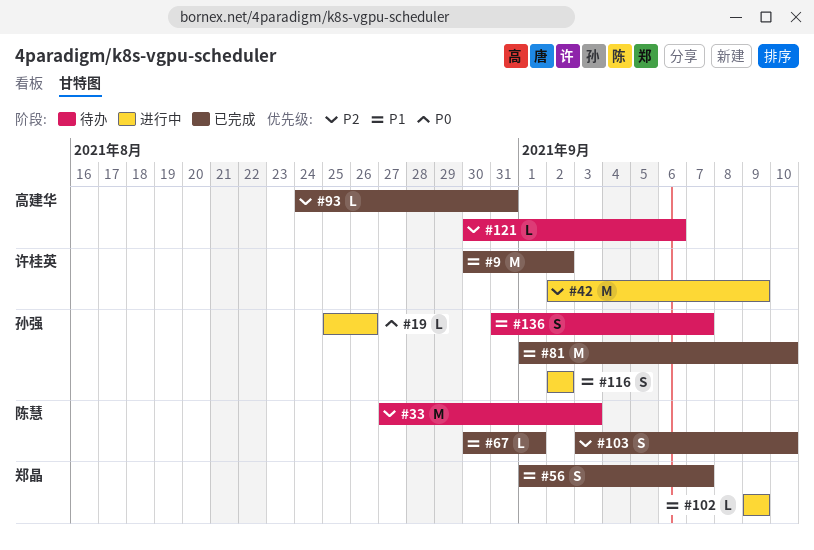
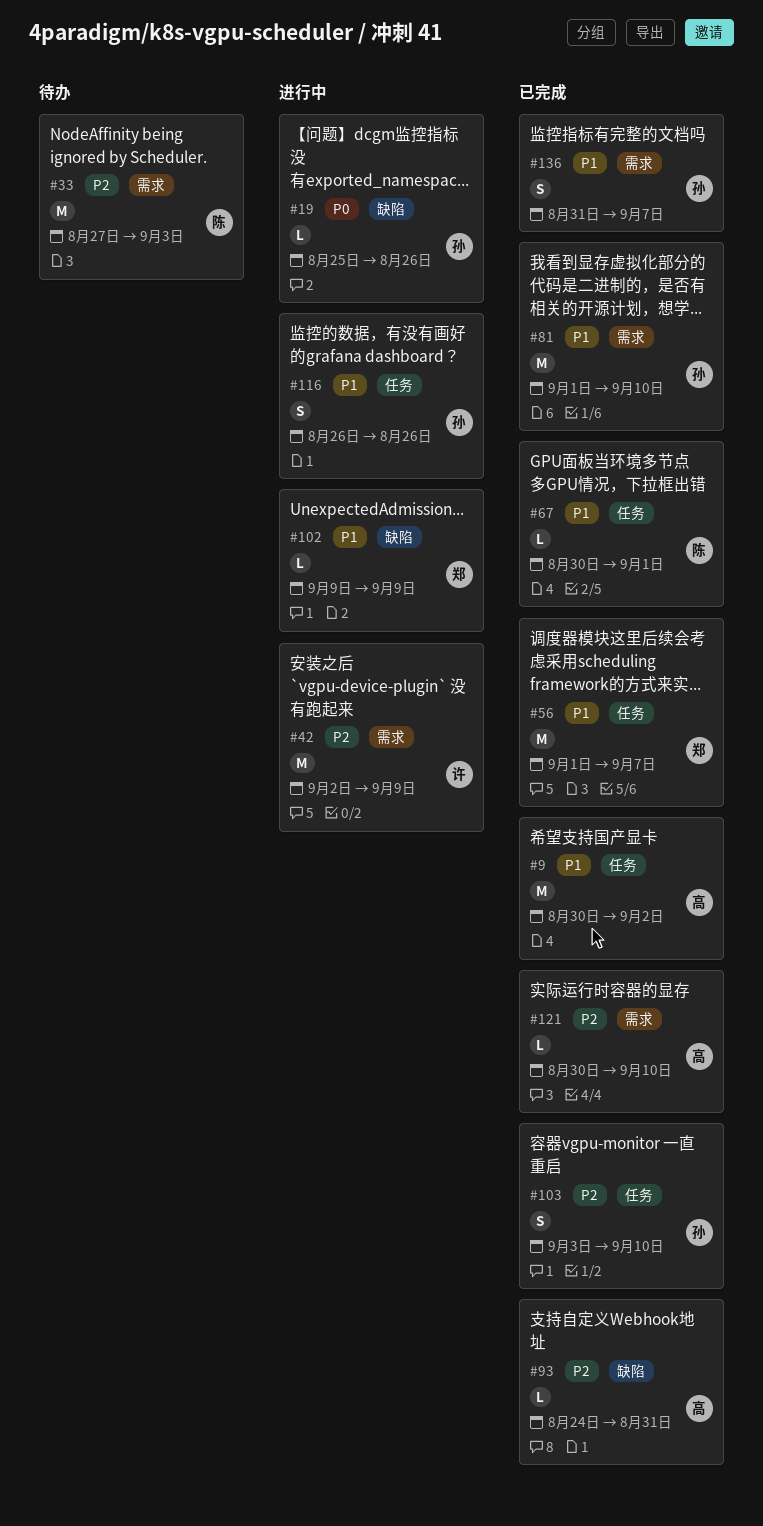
#9, owner: 许桂英 -> 高建华
#56, estimate: S -> M
#103, owner: 陈慧 -> 孙强
#116, start: Sep 2 -> Aug 26
#116, due: Sep 2 -> Aug 26
#121, status: 待办 -> 已完成
#121, due: Sep 6 -> Sep 10
#136, status: 待办 -> 已完成

